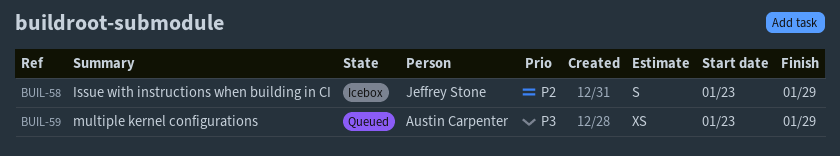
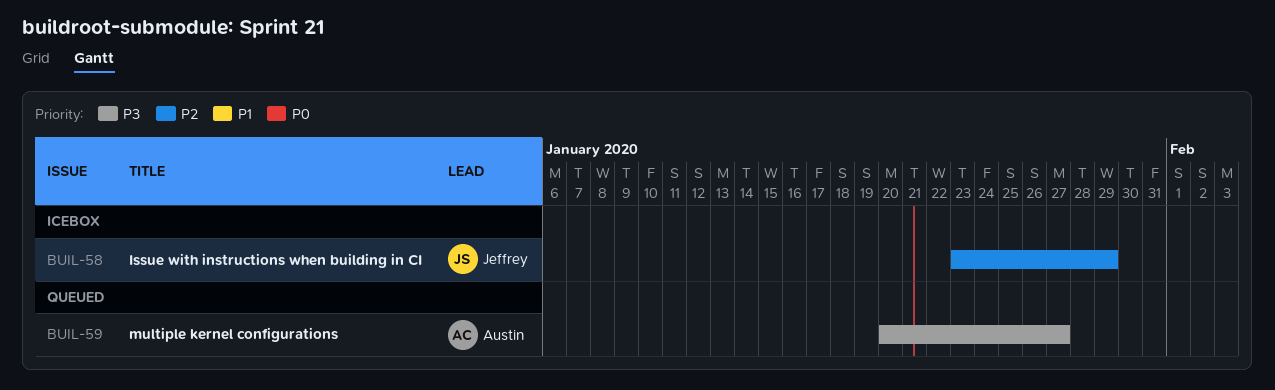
BUIL-59, start: Jan 23 -> Jan 20
BUIL-59, due: Jan 29 -> Jan 27

